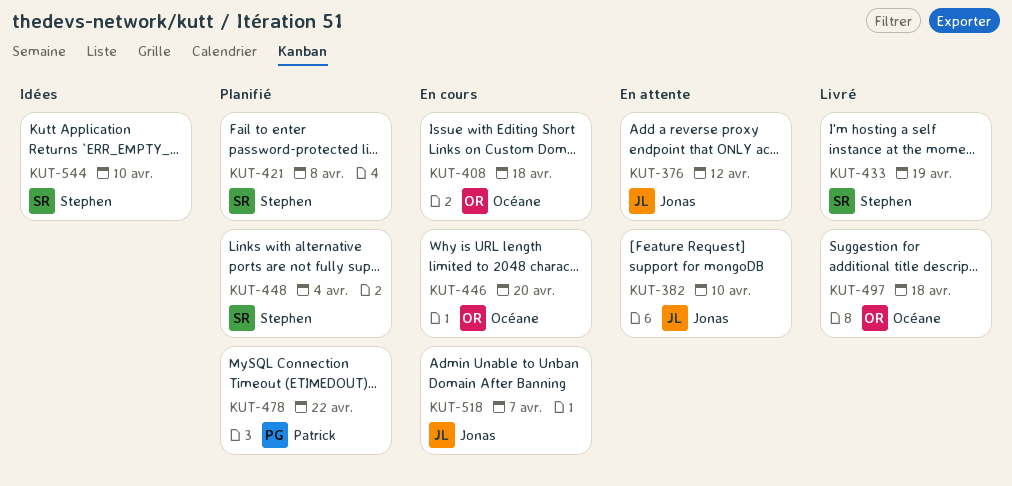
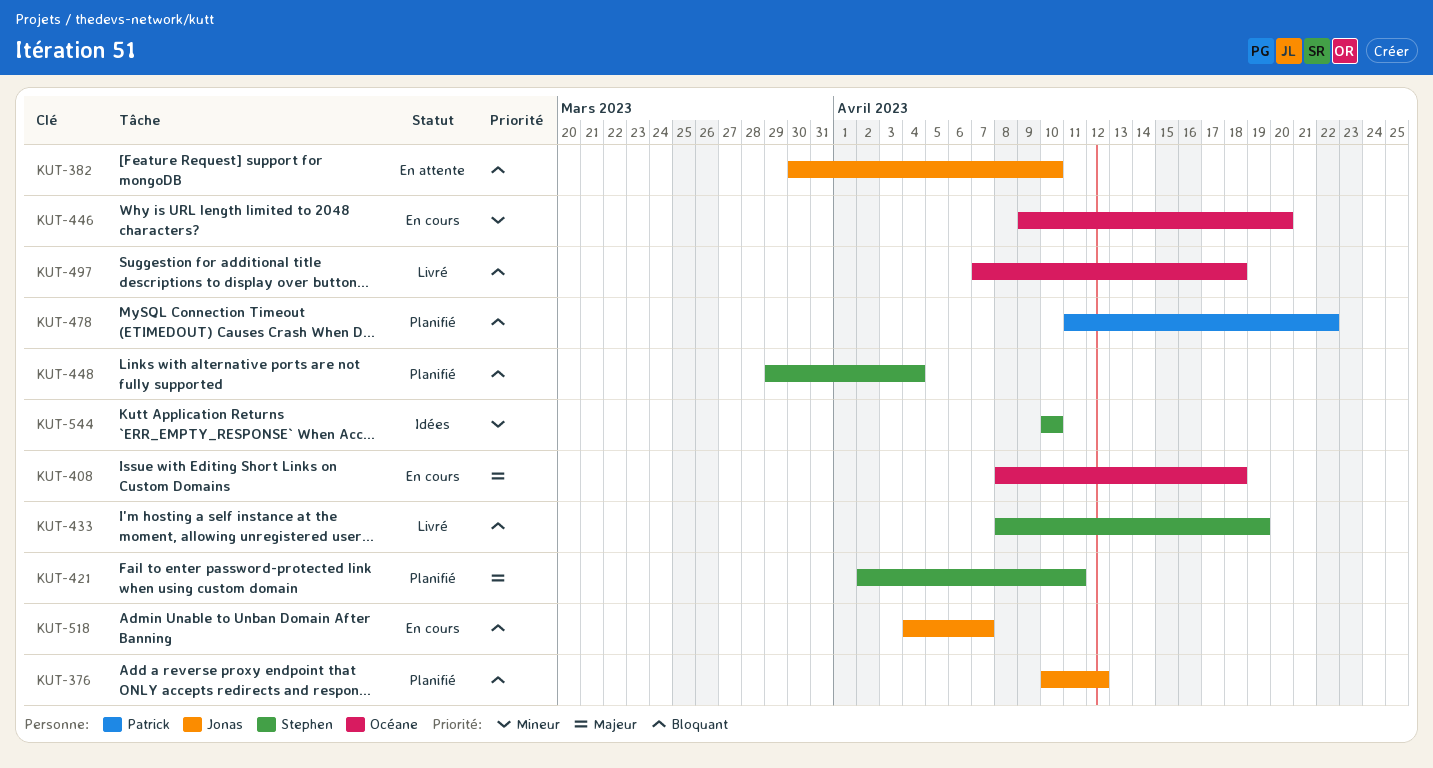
KUT-376, status: En attente -> Planifié
KUT-421, due: Apr 8 -> Apr 11

